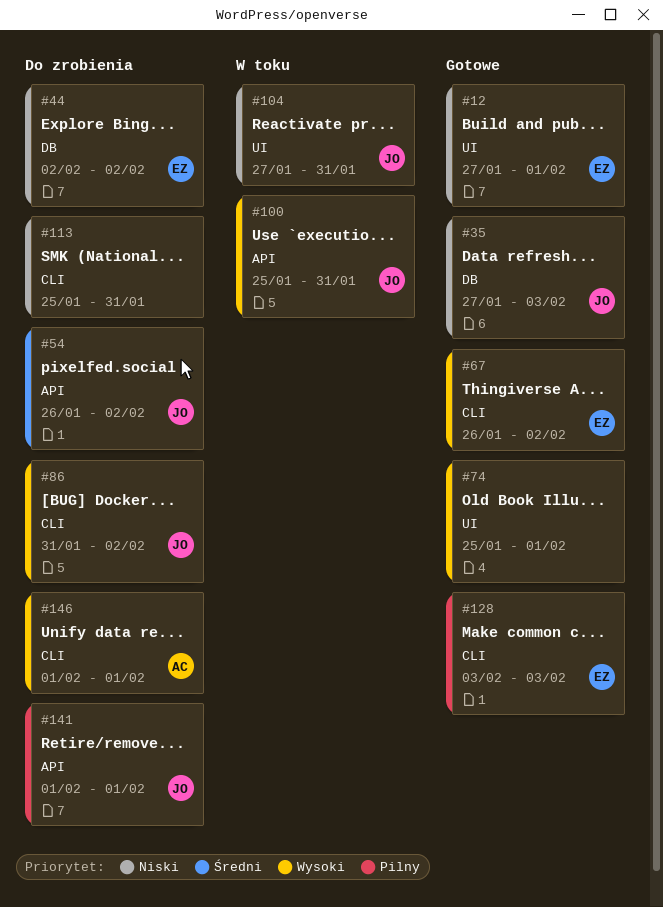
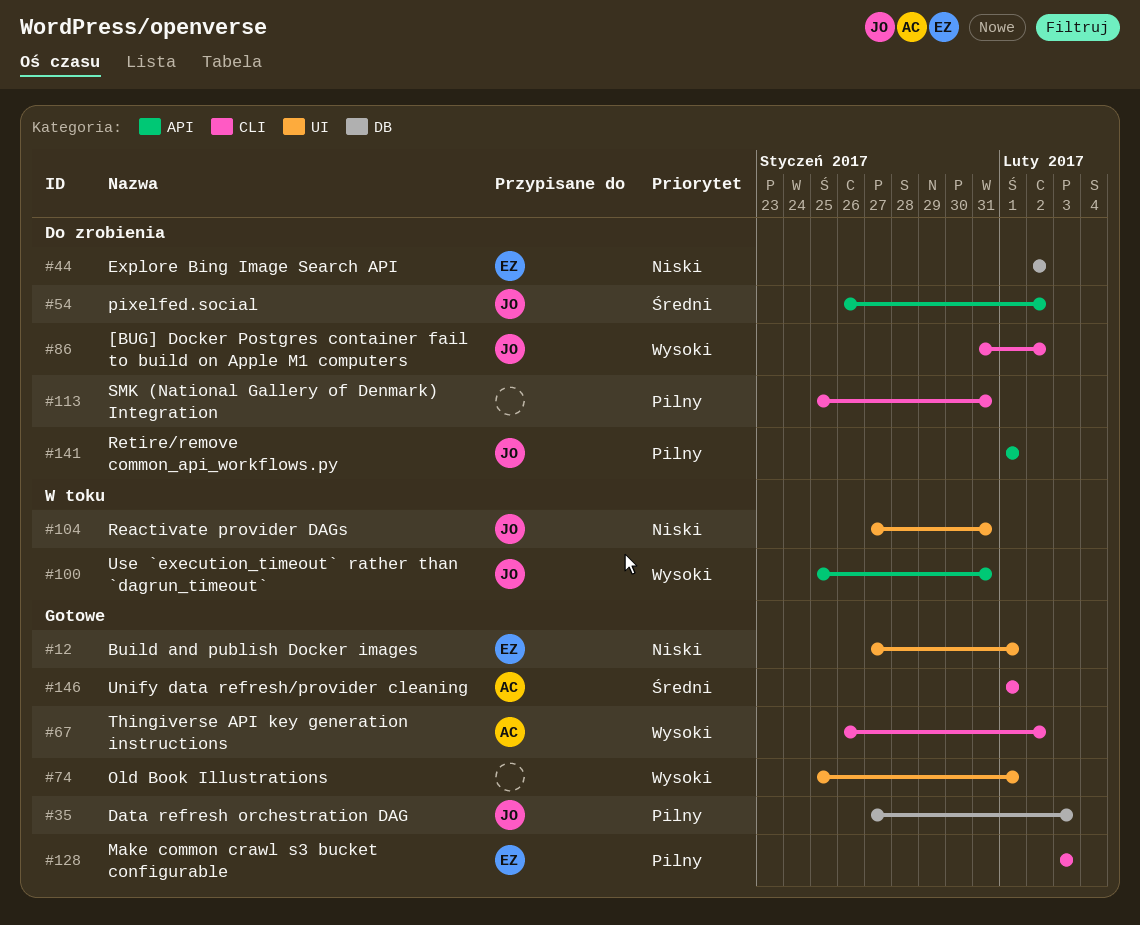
#35, priority: Niski -> Pilny
#67, owner: EZ -> AC
#113, priority: Niski -> Pilny
#146, status: Do zrobienia -> Gotowe
#146, priority: Wysoki -> Średni

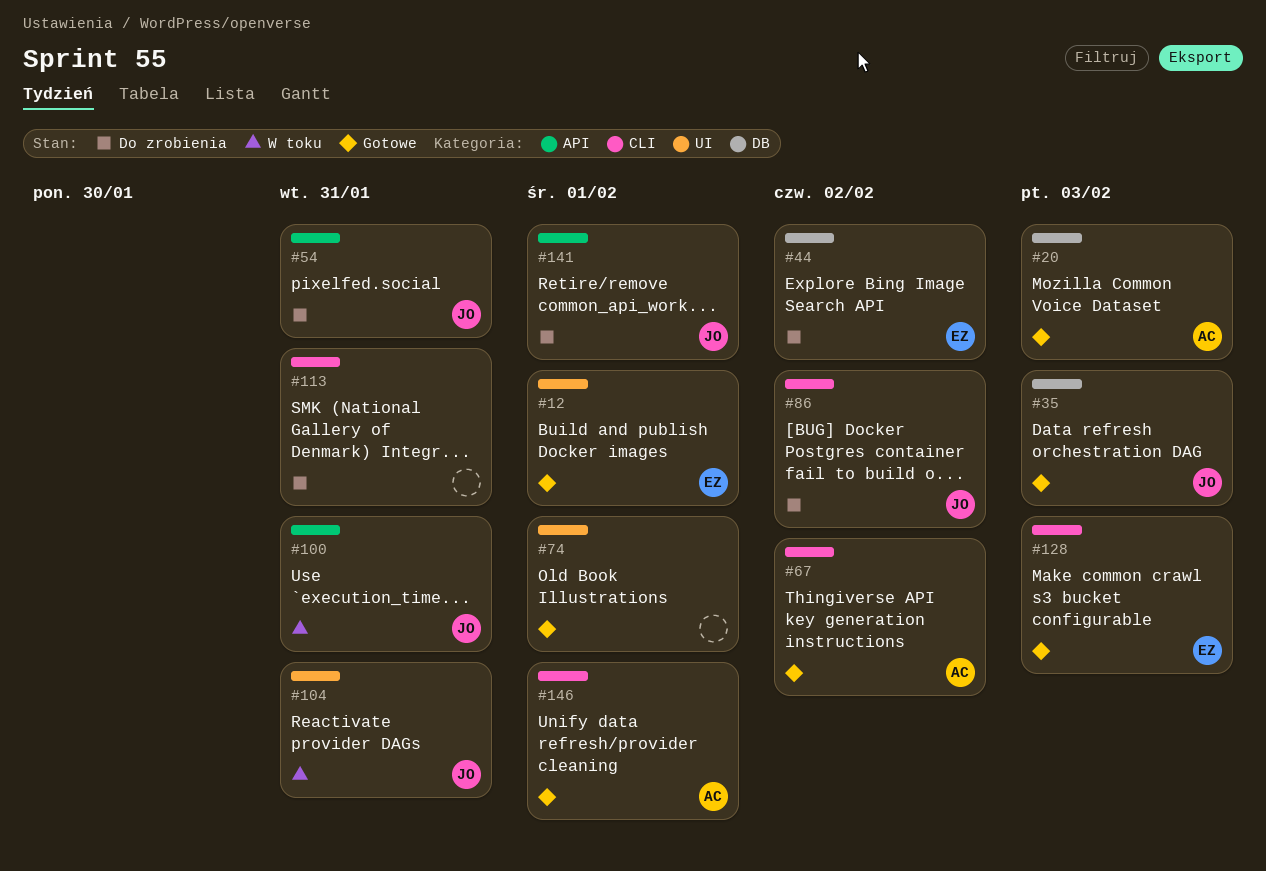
#20: none -> present
#54, due: Feb 2 -> Jan 31

